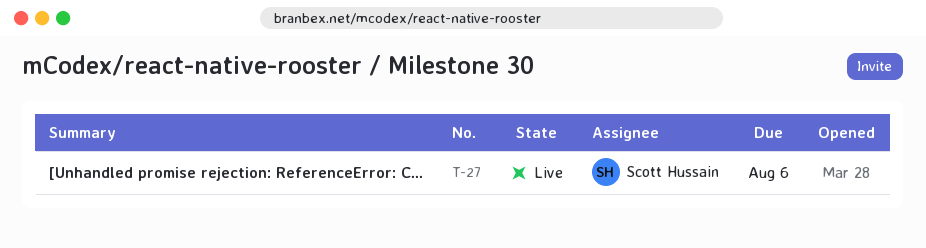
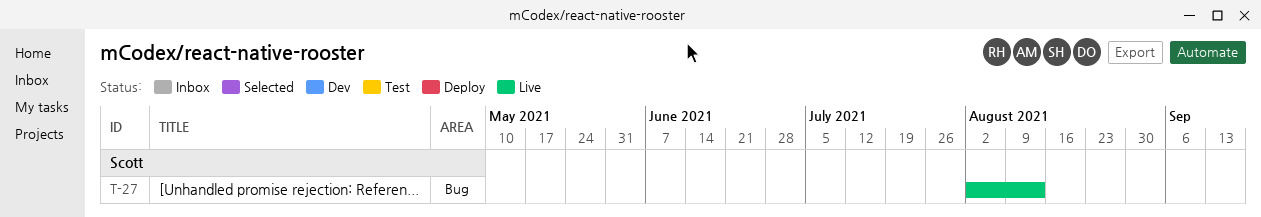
T-27, due: Aug 6 -> Aug 13

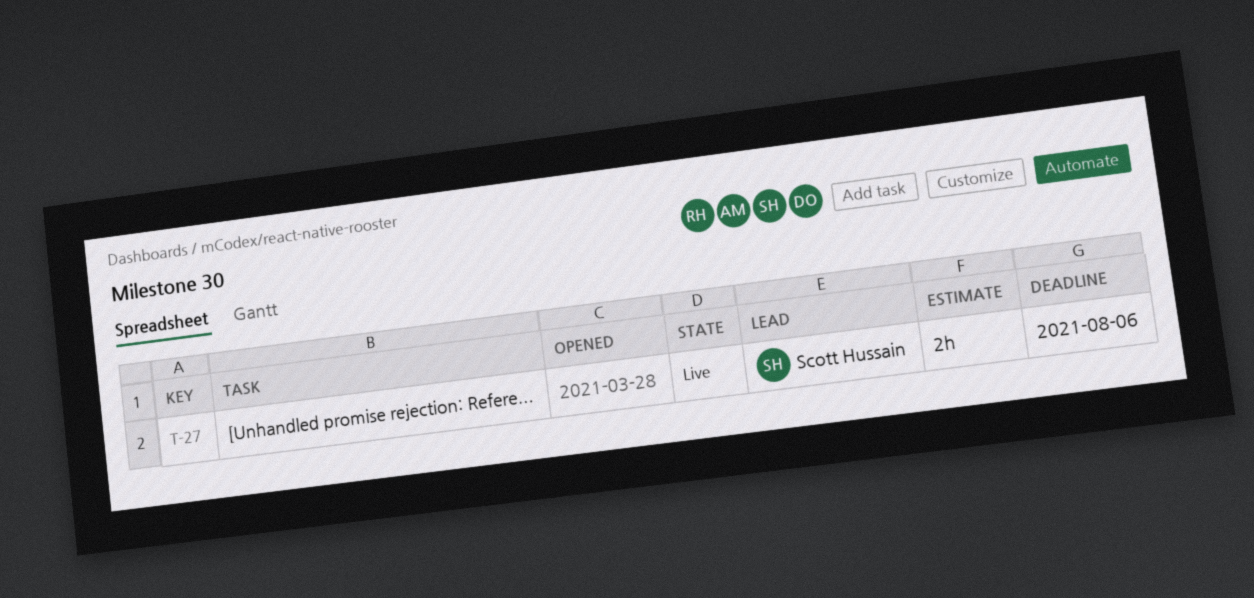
T-27, due: Aug 13 -> Aug 6

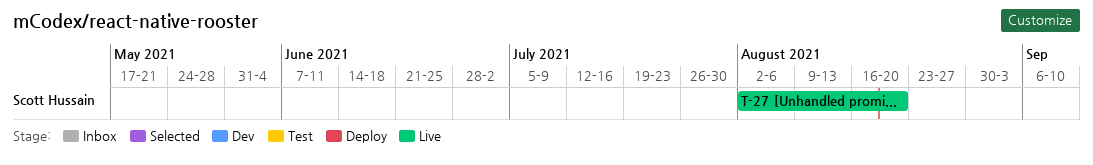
T-27, due: Aug 6 -> Aug 20

